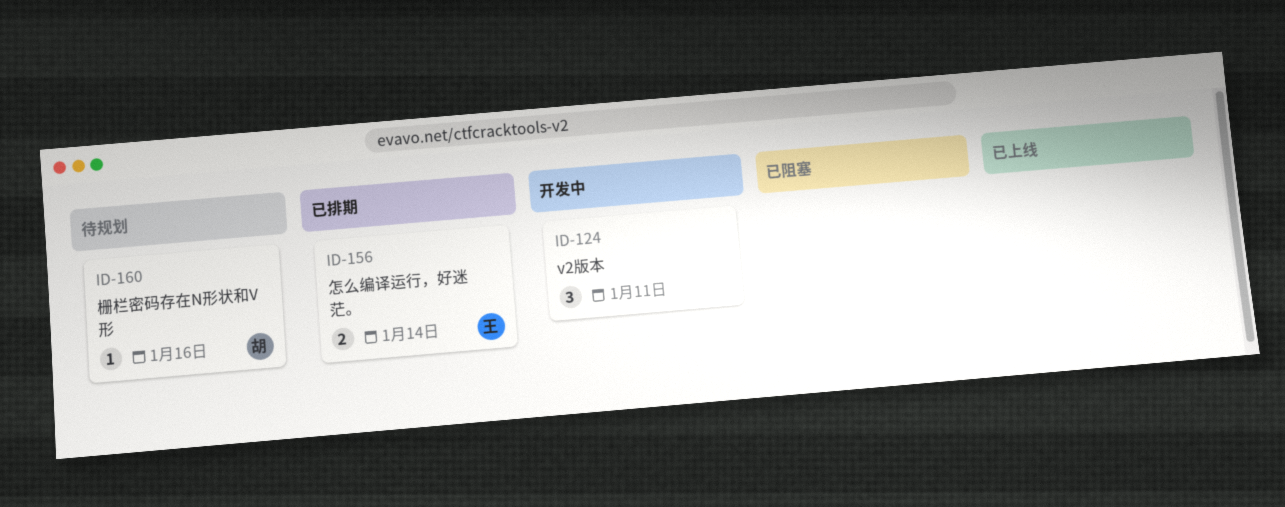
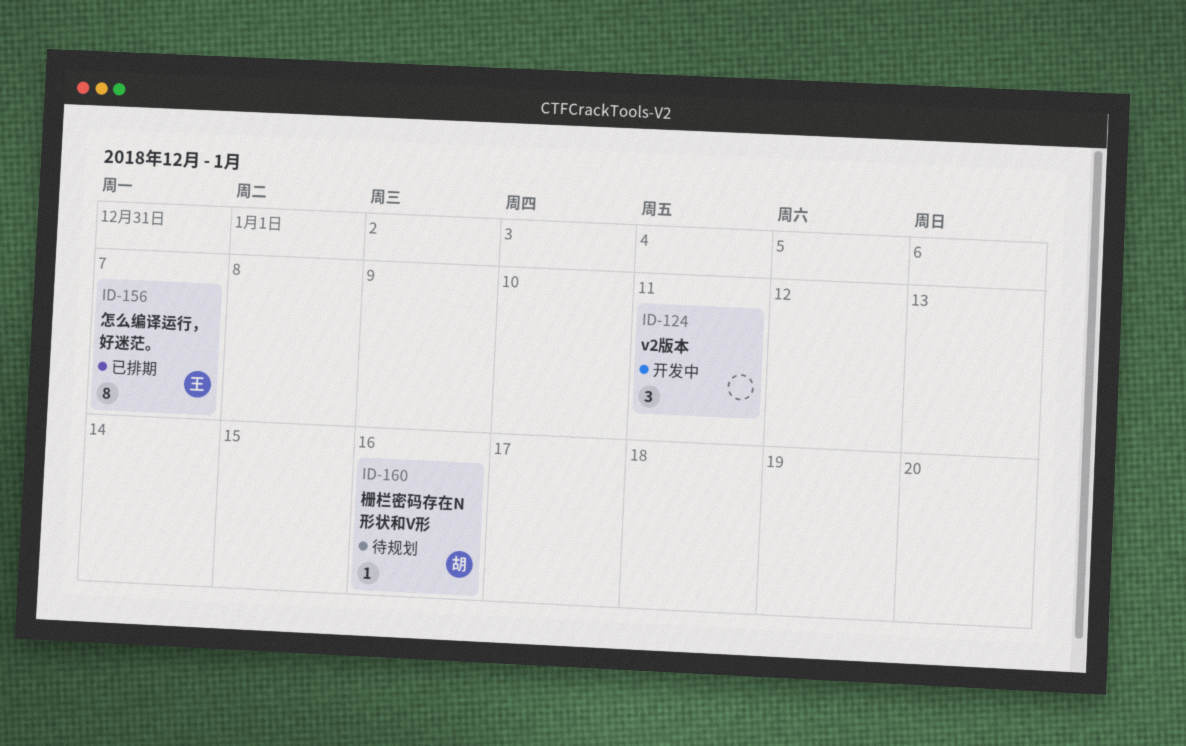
ID-156, estimate: 2 -> 8
ID-156, due: Jan 14 -> Jan 7

